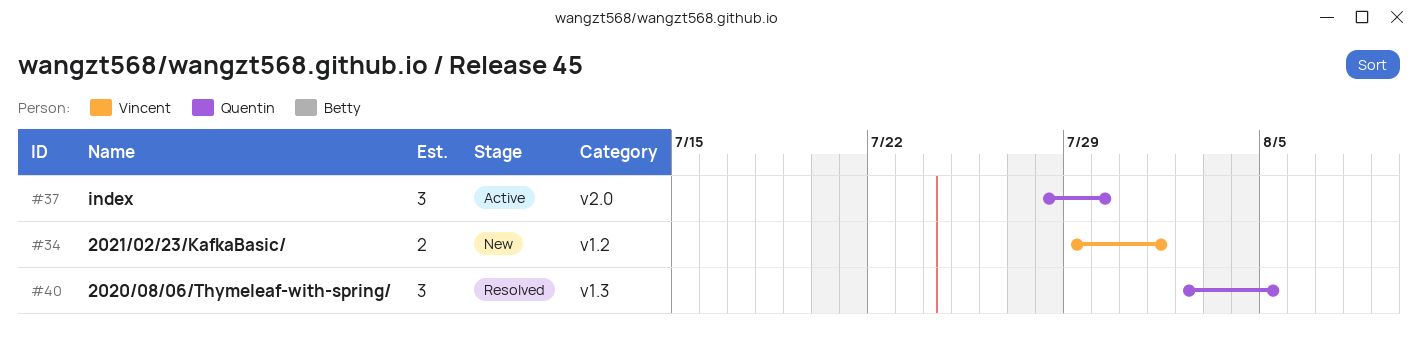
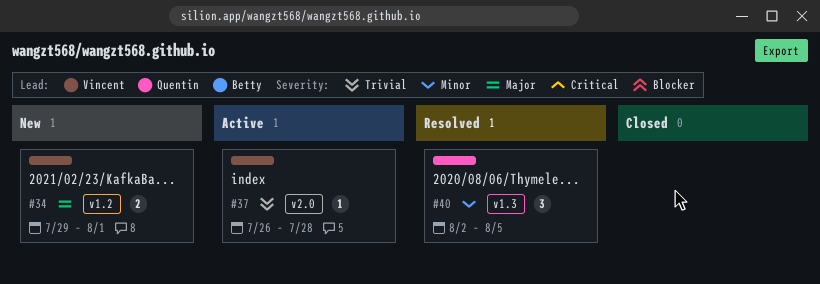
#37, owner: Quentin -> Vincent
#37, estimate: 3 -> 1
#37, start: Jul 28 -> Jul 26
#37, due: Jul 30 -> Jul 28

